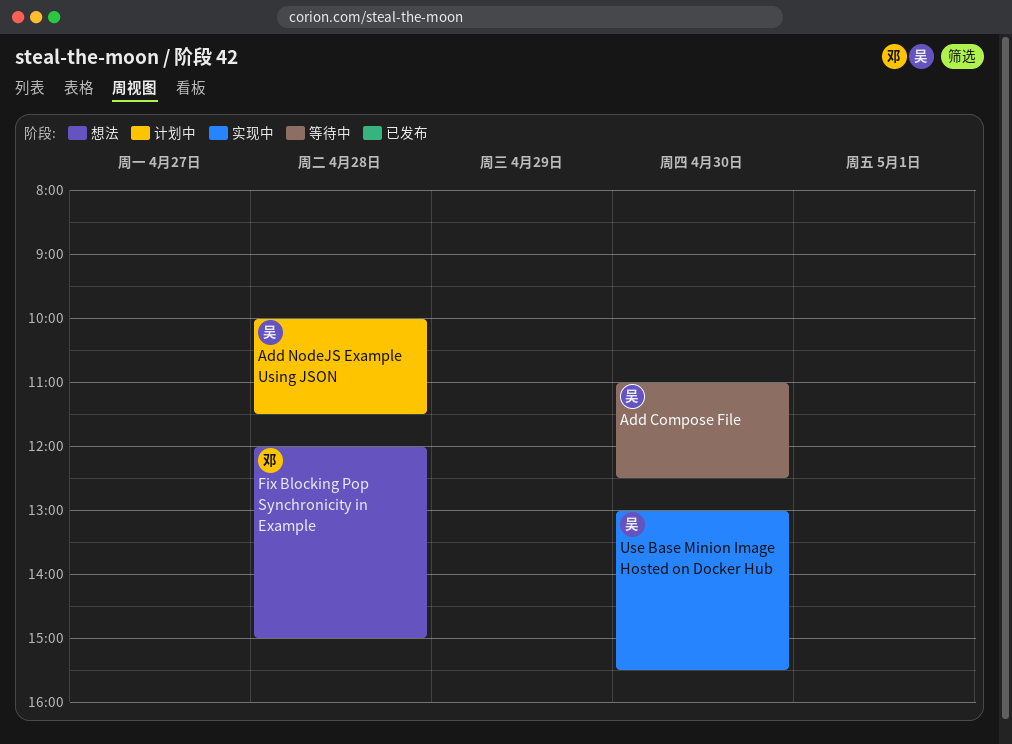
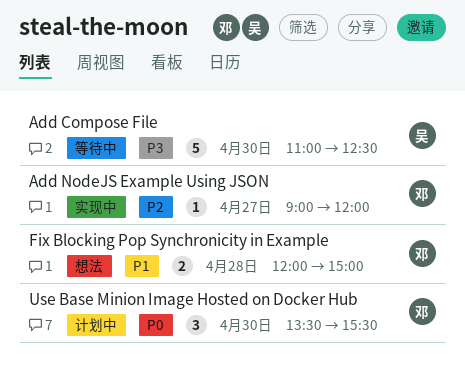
Add NodeJS Example Using JSON, status: 计划中 -> 实现中
Add NodeJS Example Using JSON, owner: 吴 -> 邓
Add NodeJS Example Using JSON, day: Apr 28 -> Apr 27
Add NodeJS Example Using JSON, begins: 10:00 -> 09:00
Add NodeJS Example Using JSON, ends: 11:30 -> 12:00
Use Base Minion Image Hosted on Docker Hub, status: 实现中 -> 计划中
Use Base Minion Image Hosted on Docker Hub, owner: 吴 -> 邓
Use Base Minion Image Hosted on Docker Hub, begins: 13:00 -> 13:30

